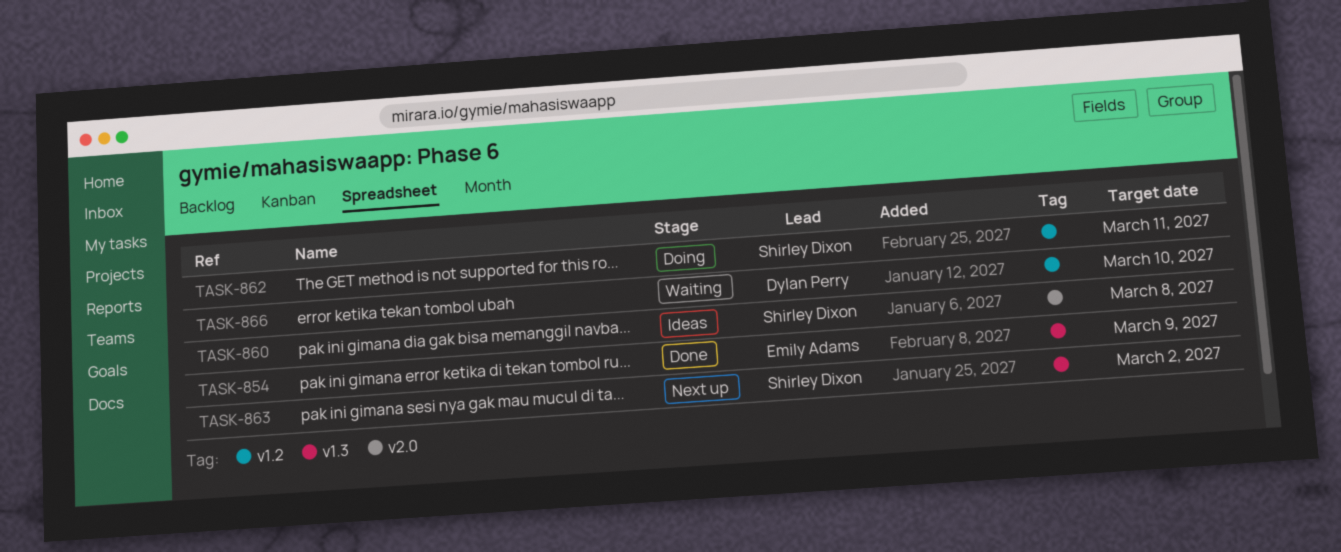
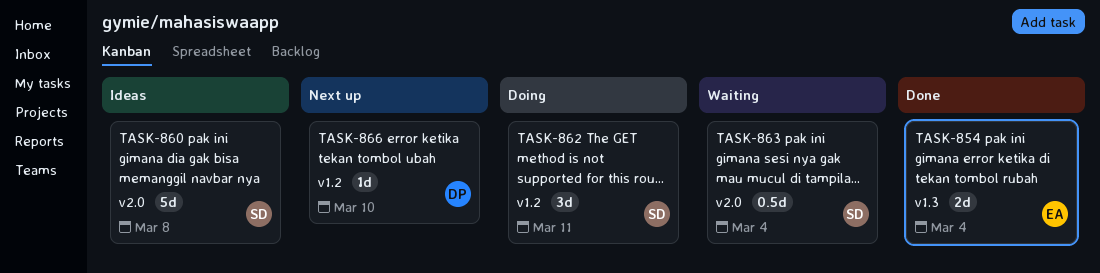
TASK-854, due: Mar 9 -> Mar 4
TASK-863, status: Next up -> Waiting
TASK-863, label: v1.3 -> v2.0
TASK-863, due: Mar 2 -> Mar 4
TASK-866, status: Waiting -> Next up

